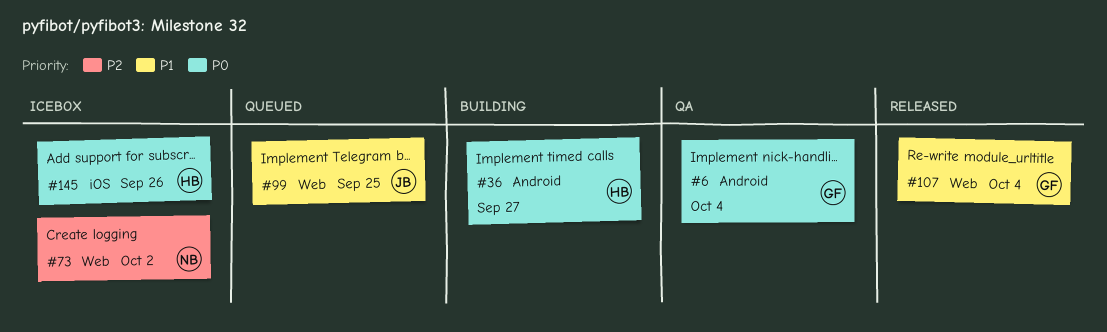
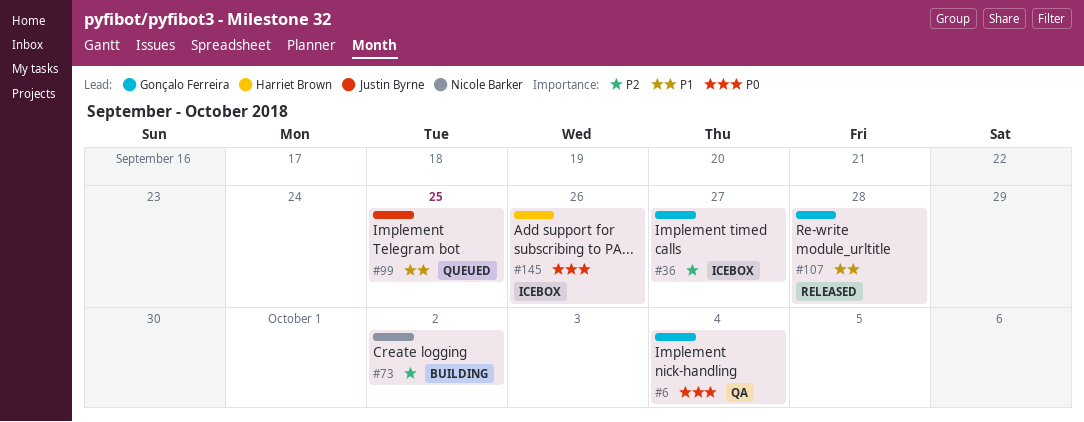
#36, status: Building -> Icebox
#36, owner: Harriet Brown -> Gonçalo Ferreira
#36, priority: P0 -> P2
#73, status: Icebox -> Building
#107, due: Oct 4 -> Sep 28

